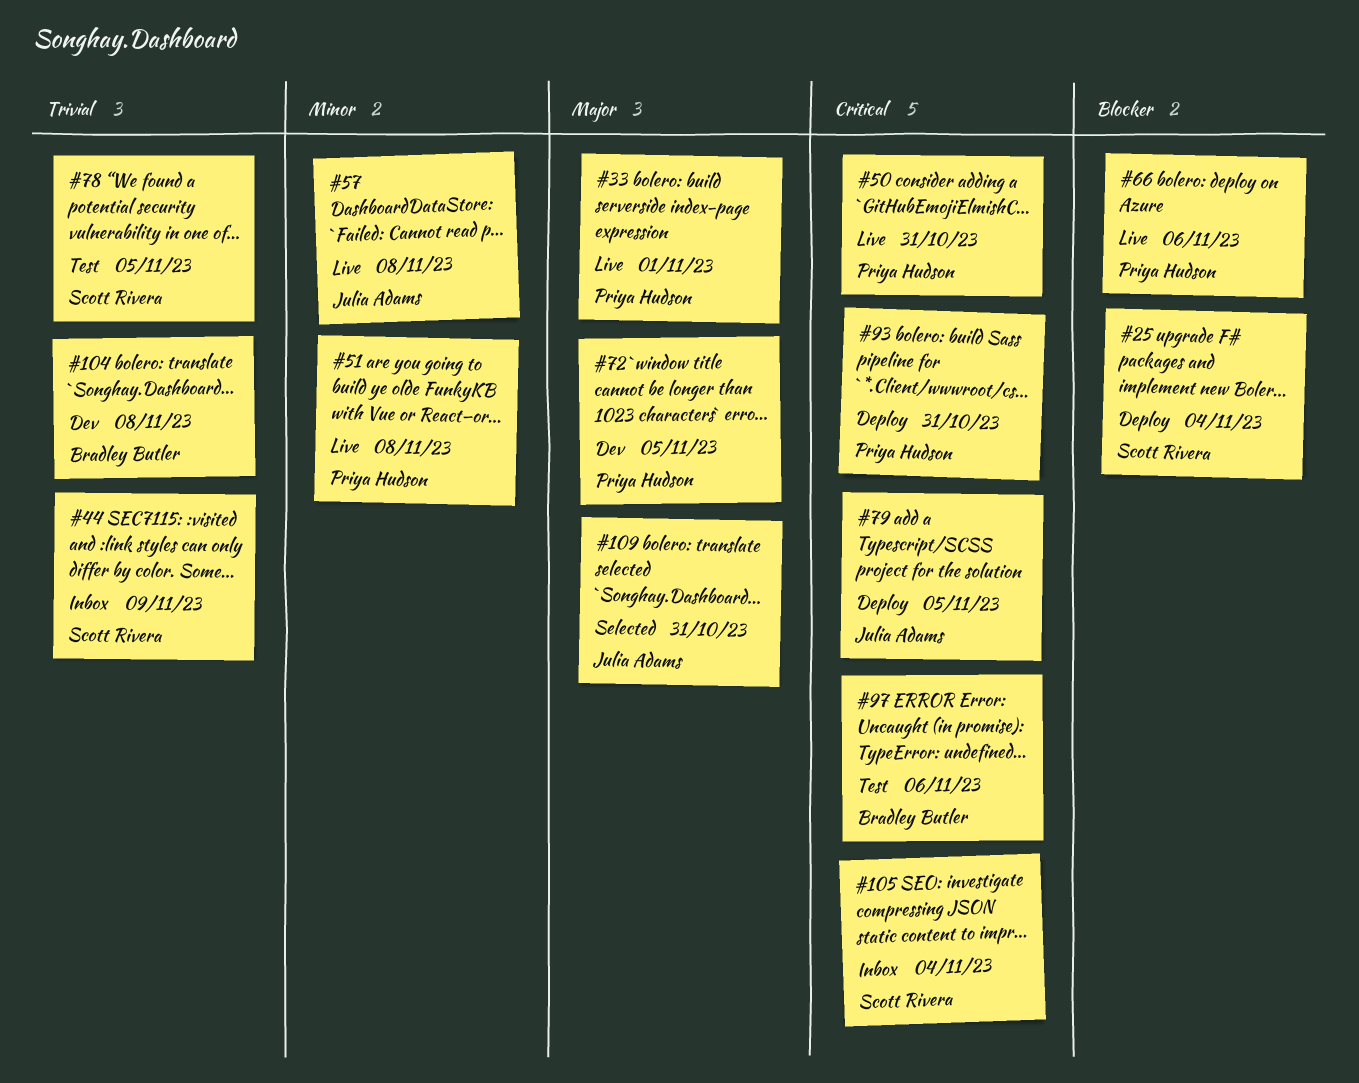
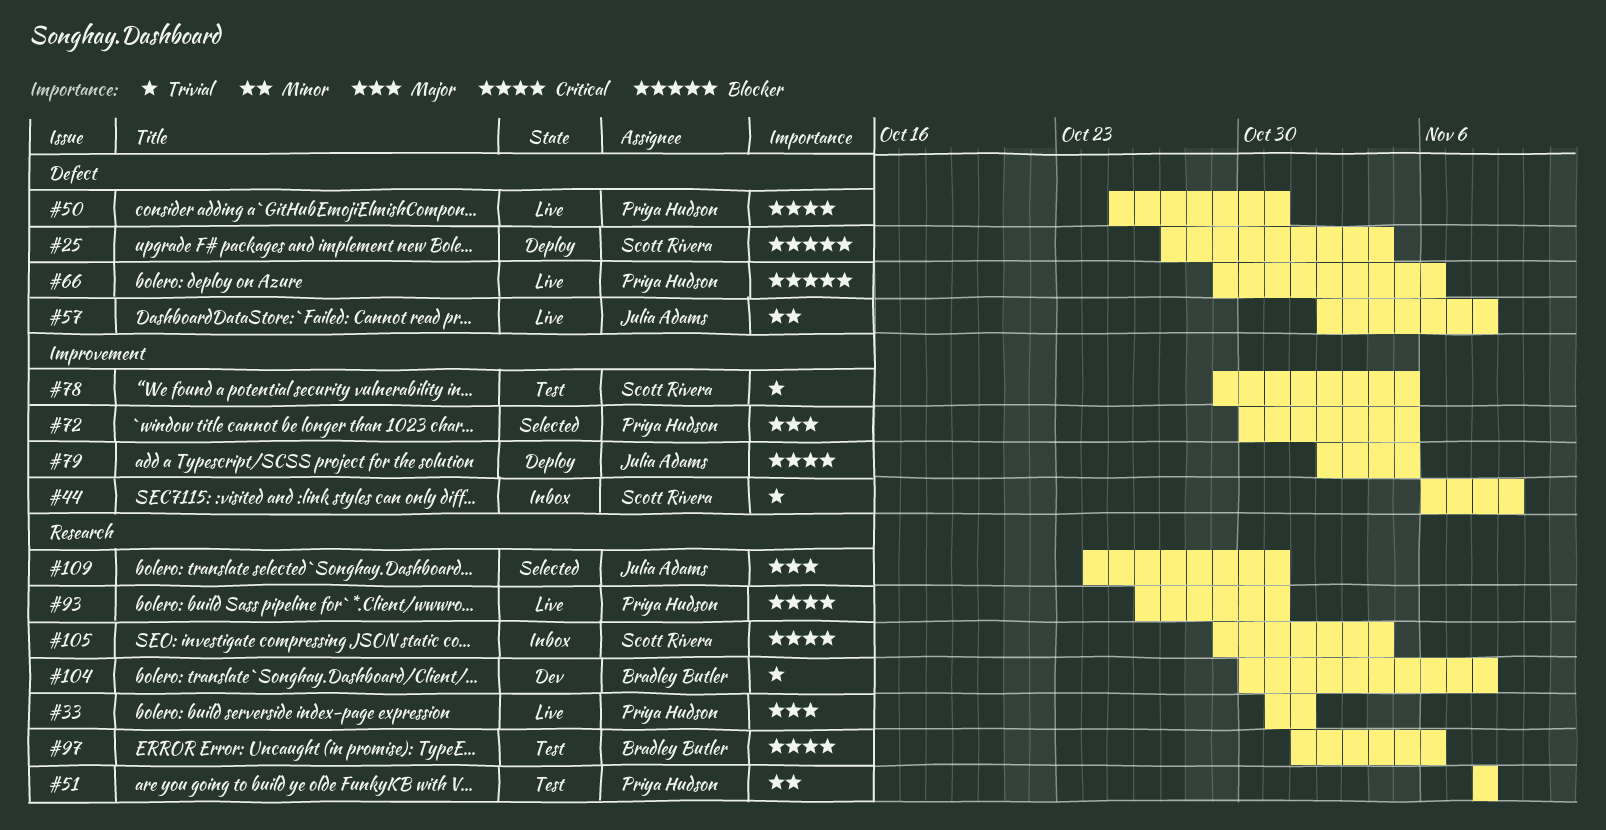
#51, status: Live -> Test
#72, status: Dev -> Selected
#93, status: Deploy -> Live

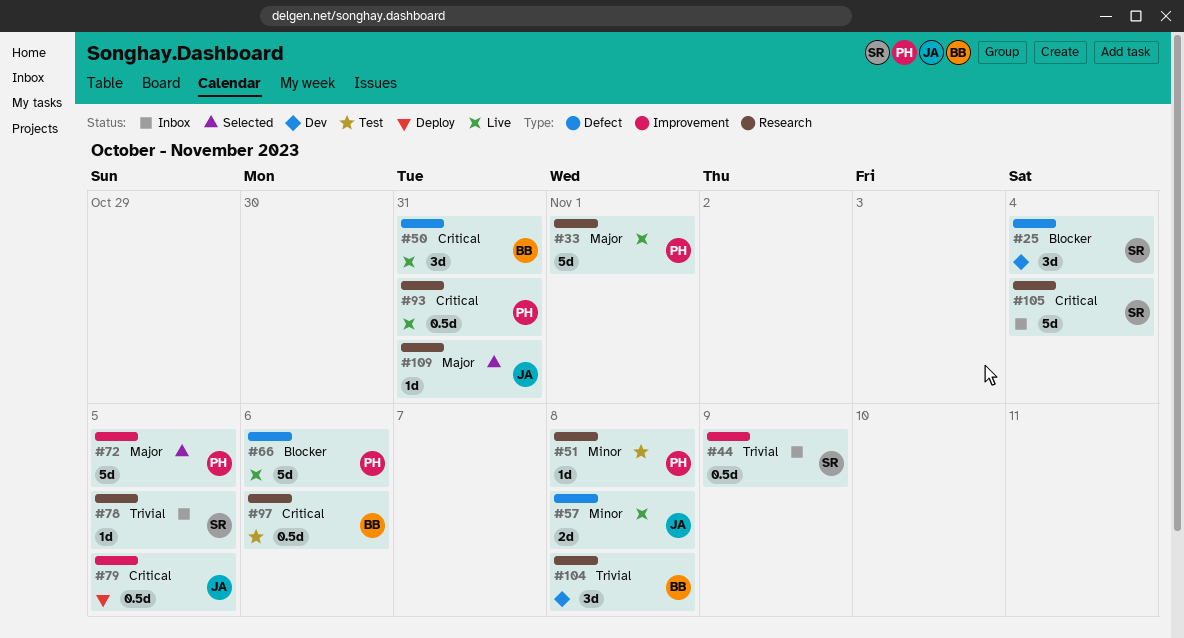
#25, status: Deploy -> Dev
#50, owner: Priya Hudson -> Bradley Butler
#78, status: Test -> Inbox
#78, label: Improvement -> Research

